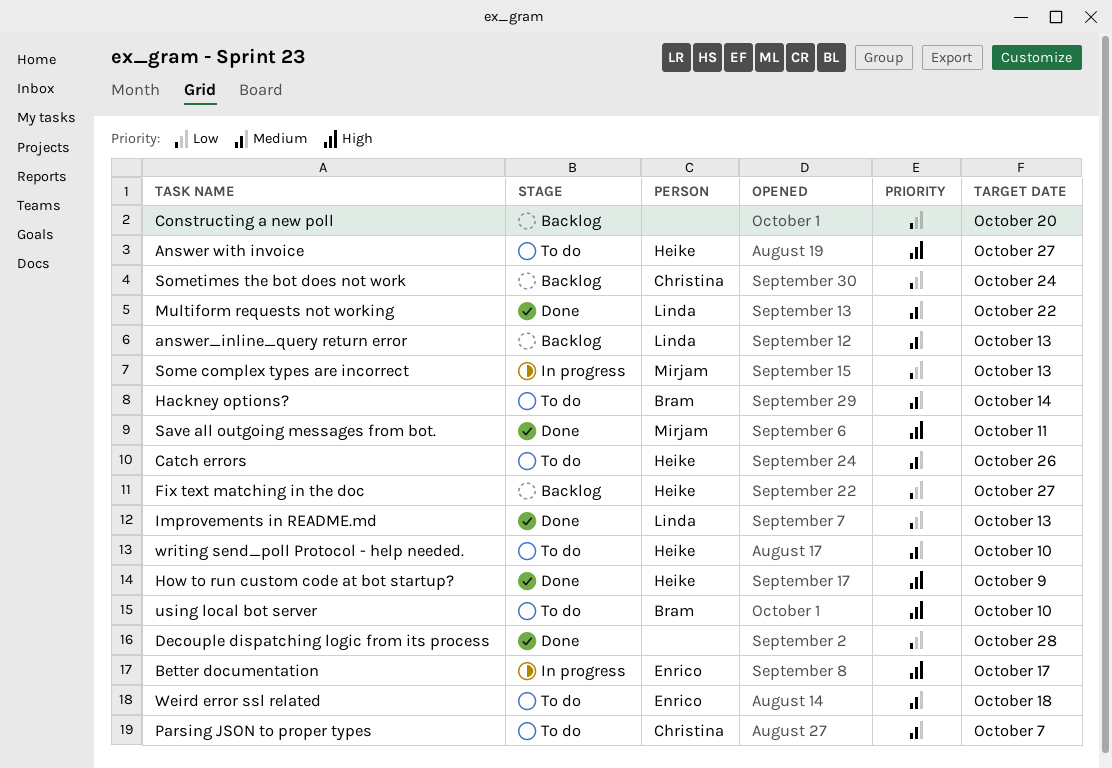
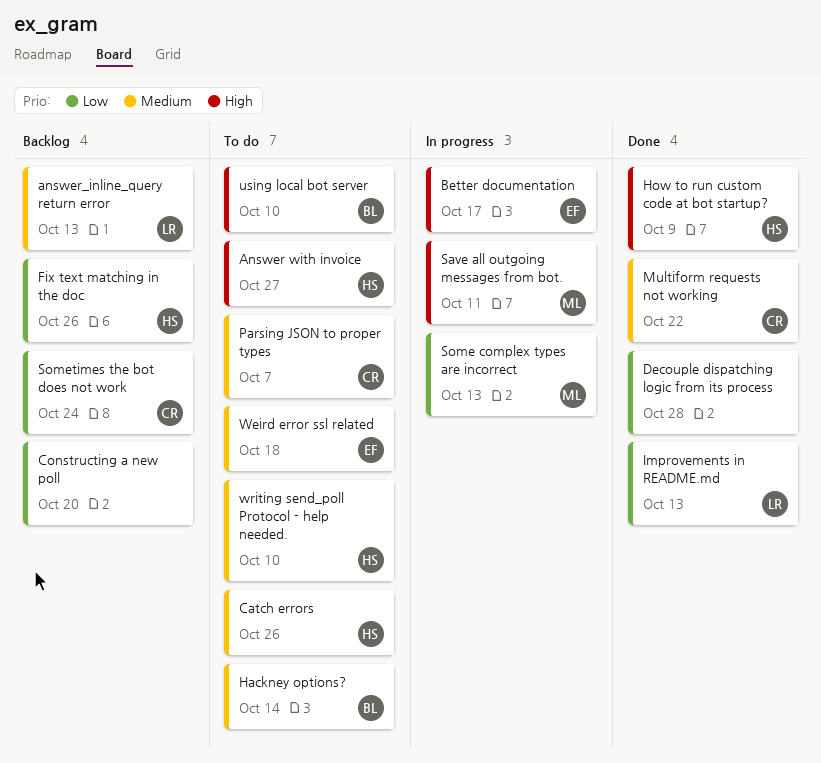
Fix text matching in the doc, due: Oct 27 -> Oct 26
Multiform requests not working, owner: Linda -> Christina
Save all outgoing messages from bot., status: Done -> In progress

